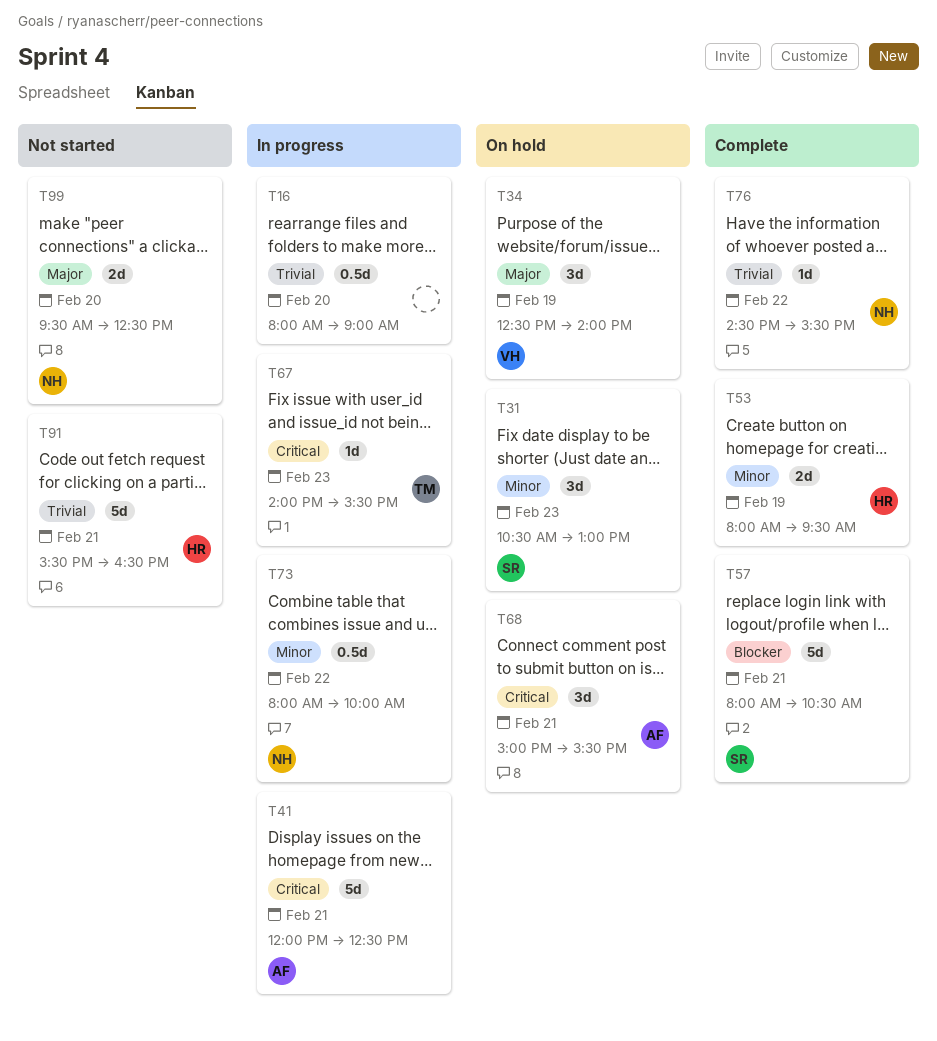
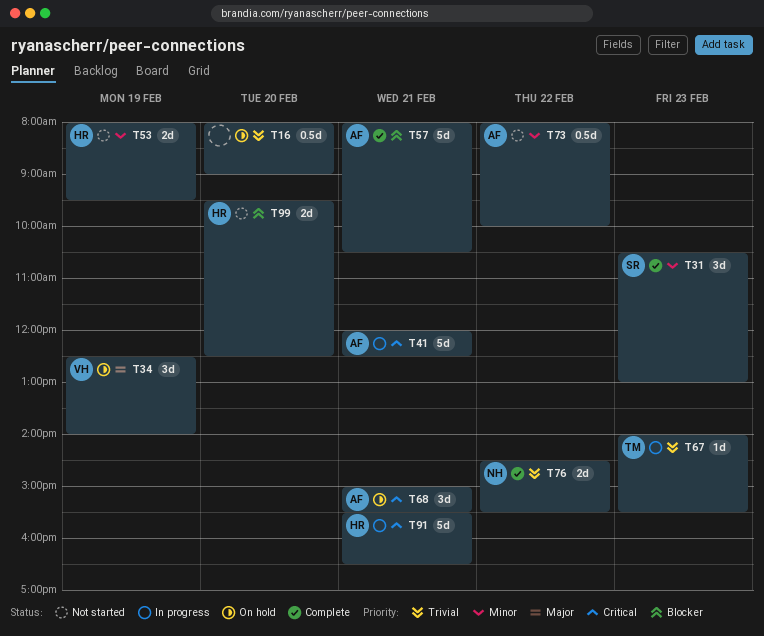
T16, status: In progress -> On hold
T31, status: On hold -> Complete
T53, status: Complete -> Not started
T57, owner: SR -> AF
T67, priority: Critical -> Trivial
T73, status: In progress -> Not started
T73, owner: NH -> AF
T76, estimate: 1d -> 2d
T91, status: Not started -> In progress
T91, priority: Trivial -> Critical
T99, owner: NH -> HR
T99, priority: Major -> Blocker

